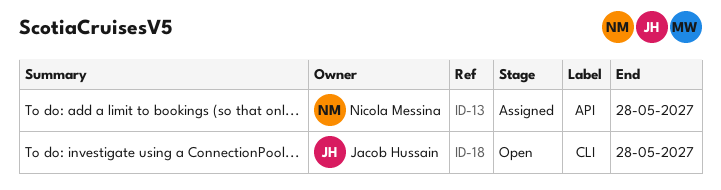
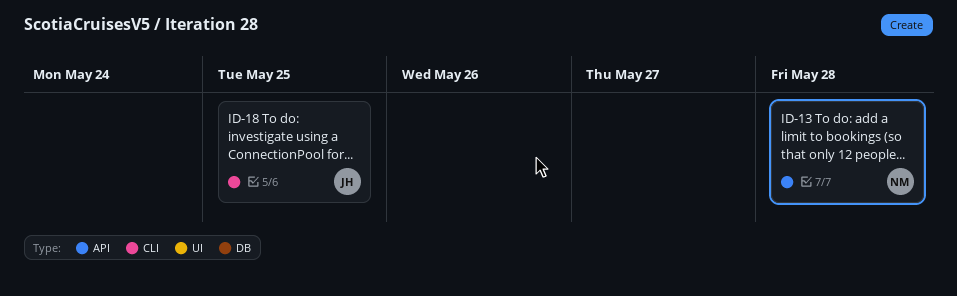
ID-18, due: May 28 -> May 25

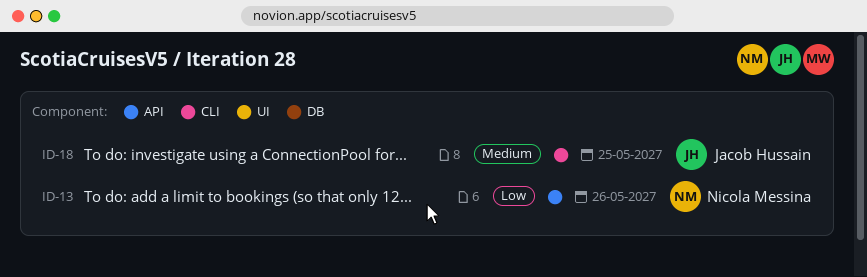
ID-13, due: May 28 -> May 26

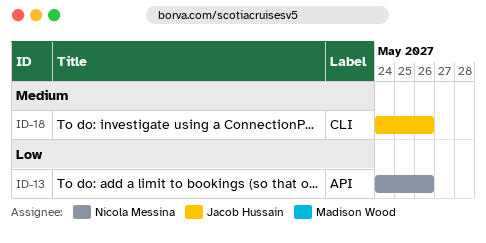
ID-18, due: May 25 -> May 26

